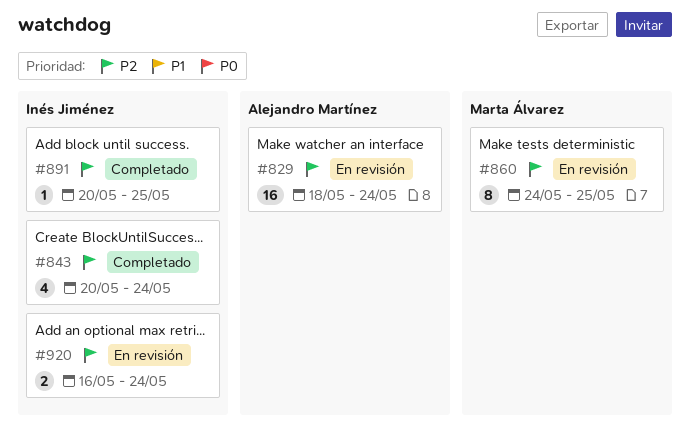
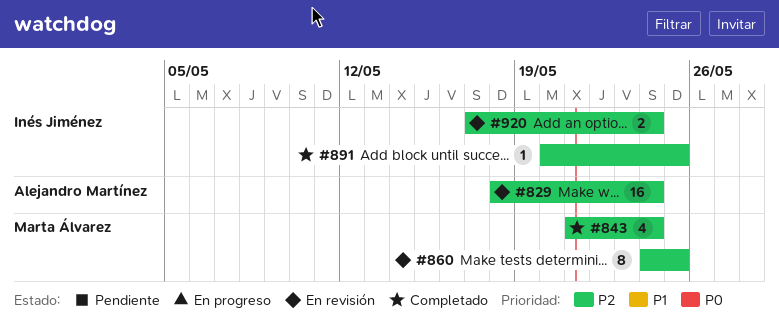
#843, owner: Inés Jiménez -> Marta Álvarez
#843, start: May 20 -> May 21
#920, start: May 16 -> May 17

